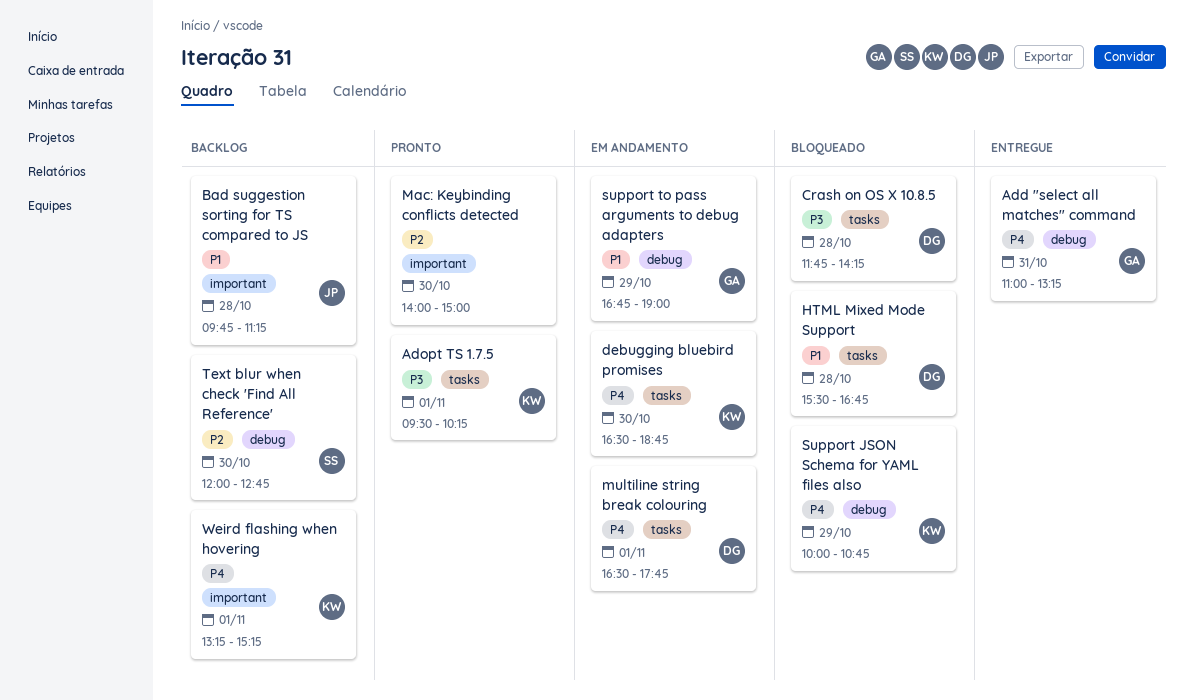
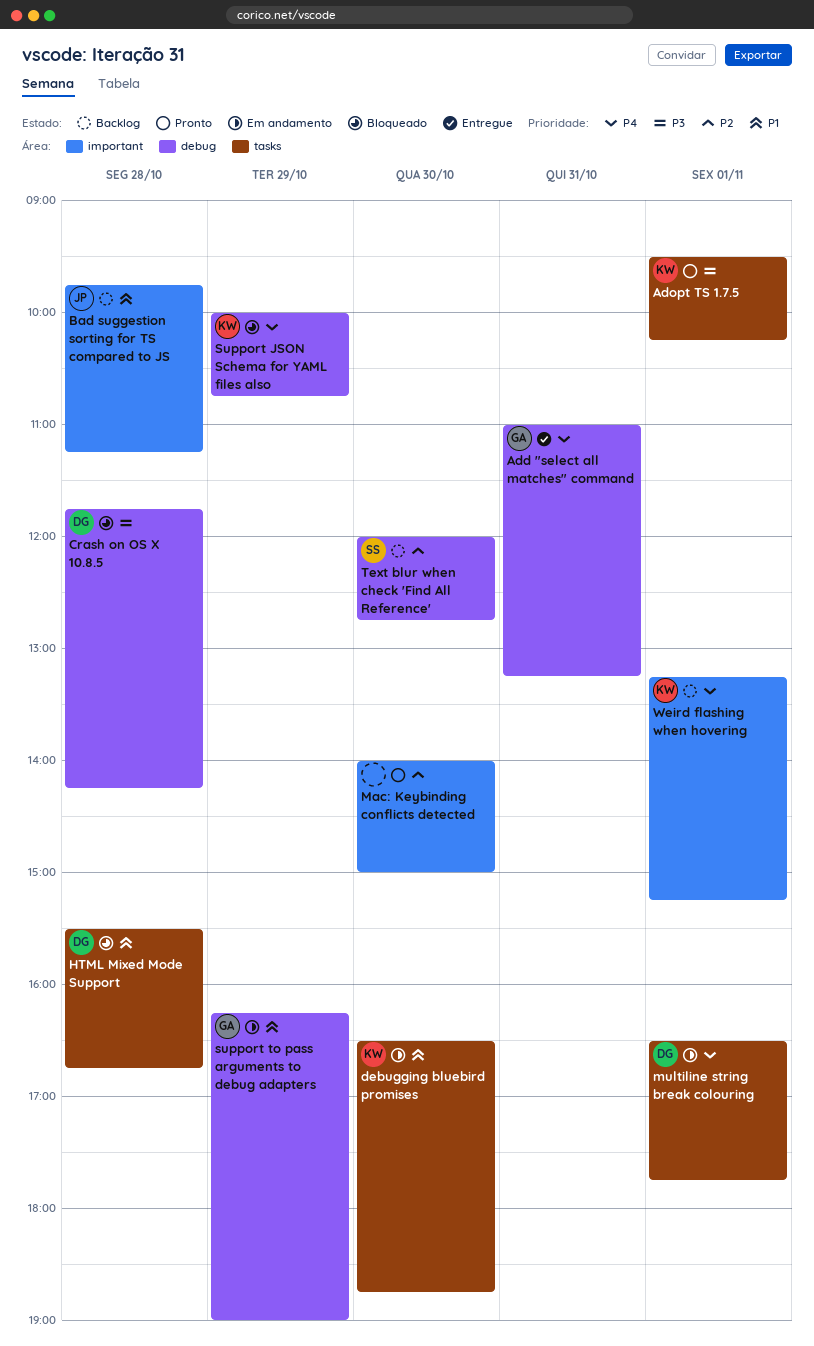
Crash on OS X 10.8.5, label: tasks -> debug
debugging bluebird promises, priority: P4 -> P1
support to pass arguments to debug adapters, begins: 16:45 -> 16:15

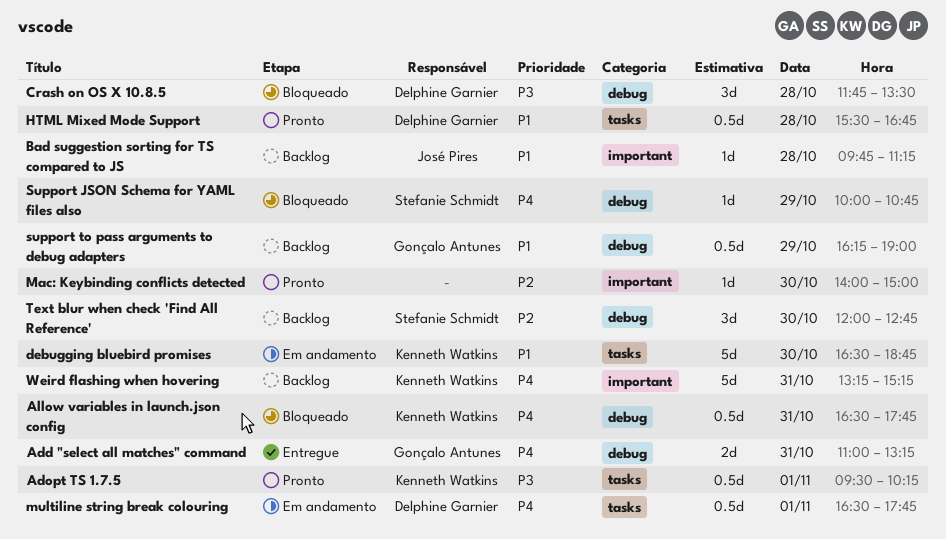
Allow variables in launch.json config: none -> present
Crash on OS X 10.8.5, ends: 14:15 -> 13:30
HTML Mixed Mode Support, status: Bloqueado -> Pronto
Support JSON Schema for YAML files also, owner: Kenneth Watkins -> Stefanie Schmidt
support to pass arguments to debug adapters, status: Em andamento -> Backlog
Weird flashing when hovering, day: Nov 1 -> Oct 31

